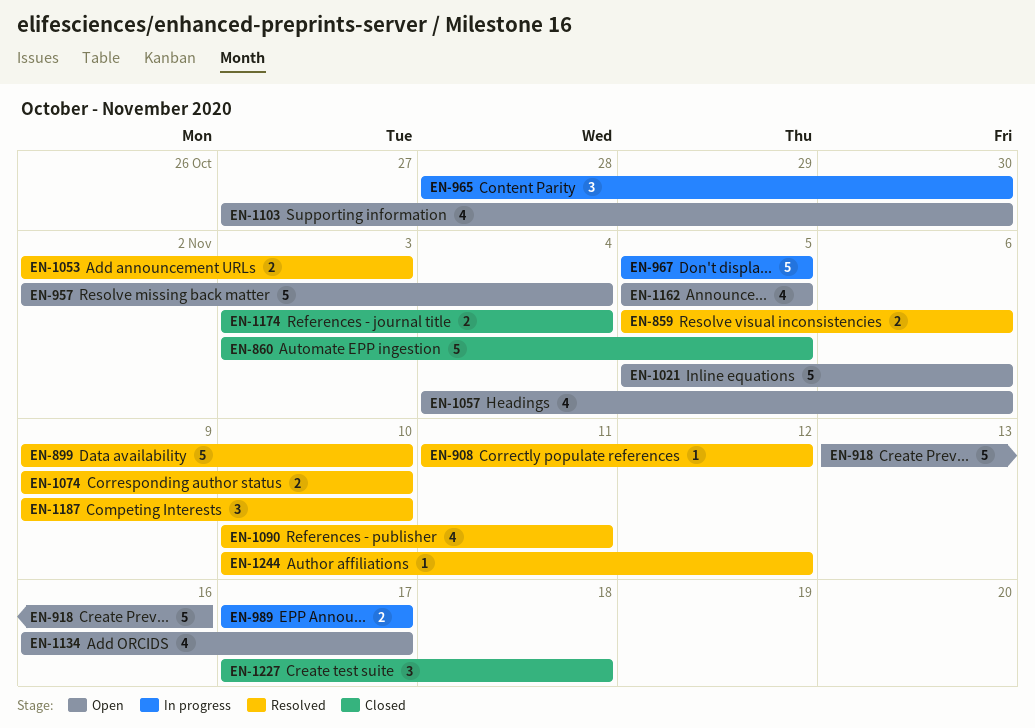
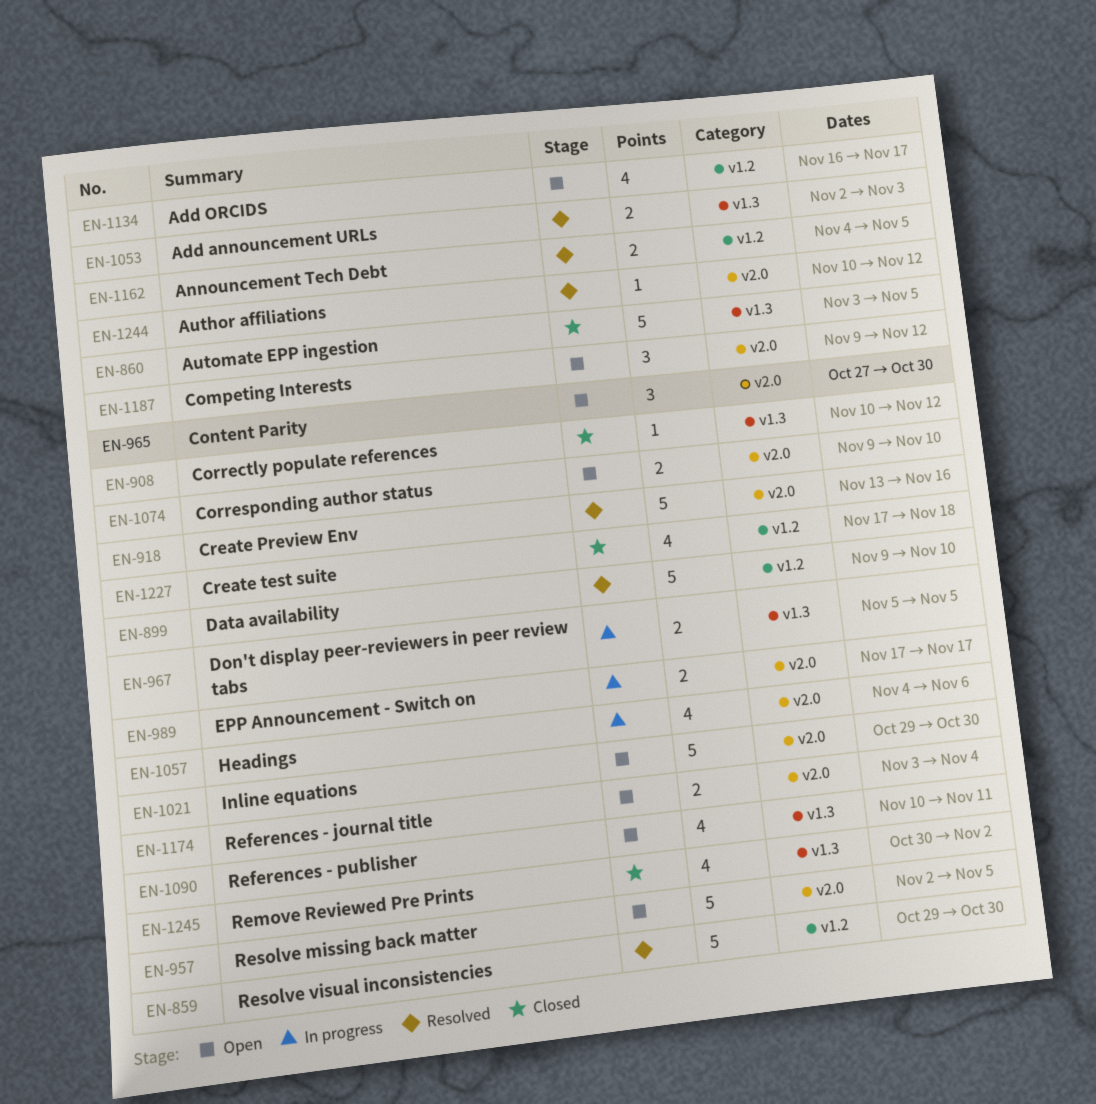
EN-859, estimate: 2 -> 5
EN-859, start: Nov 5 -> Oct 29
EN-859, due: Nov 6 -> Oct 30
EN-908, status: Resolved -> Closed
EN-908, start: Nov 11 -> Nov 10
EN-918, status: Open -> Resolved
EN-957, due: Nov 4 -> Nov 5
EN-965, status: In progress -> Open
EN-965, start: Oct 28 -> Oct 27
EN-967, estimate: 5 -> 2
EN-1021, start: Nov 5 -> Oct 29
EN-1021, due: Nov 6 -> Oct 30
EN-1057, status: Open -> In progress
EN-1074, status: Resolved -> Open
EN-1090, status: Resolved -> Open
EN-1103: present -> none
EN-1162, status: Open -> Resolved
EN-1162, estimate: 4 -> 2
EN-1162, start: Nov 5 -> Nov 4
EN-1174, status: Closed -> Open
EN-1187, status: Resolved -> Open
EN-1187, due: Nov 10 -> Nov 12
EN-1227, estimate: 3 -> 4
EN-1245: none -> present

